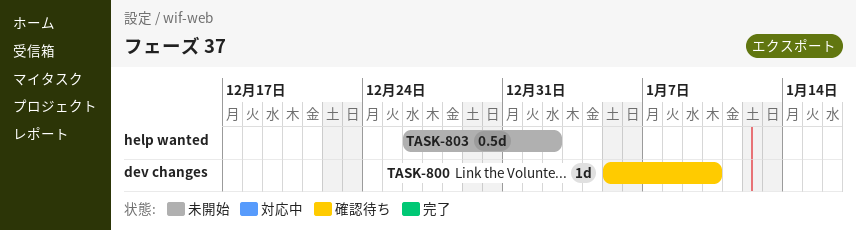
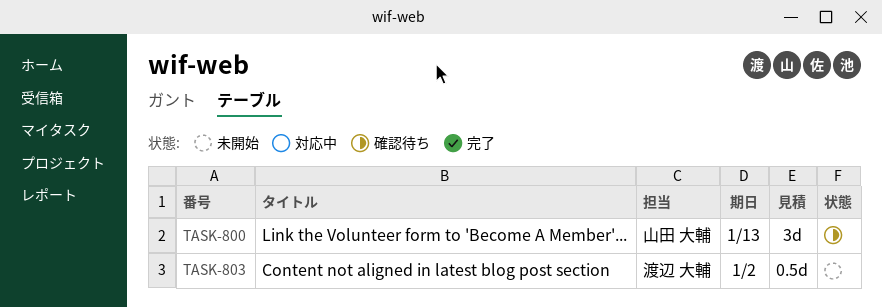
TASK-800, estimate: 1d -> 3d
TASK-800, due: Jan 10 -> Jan 13

